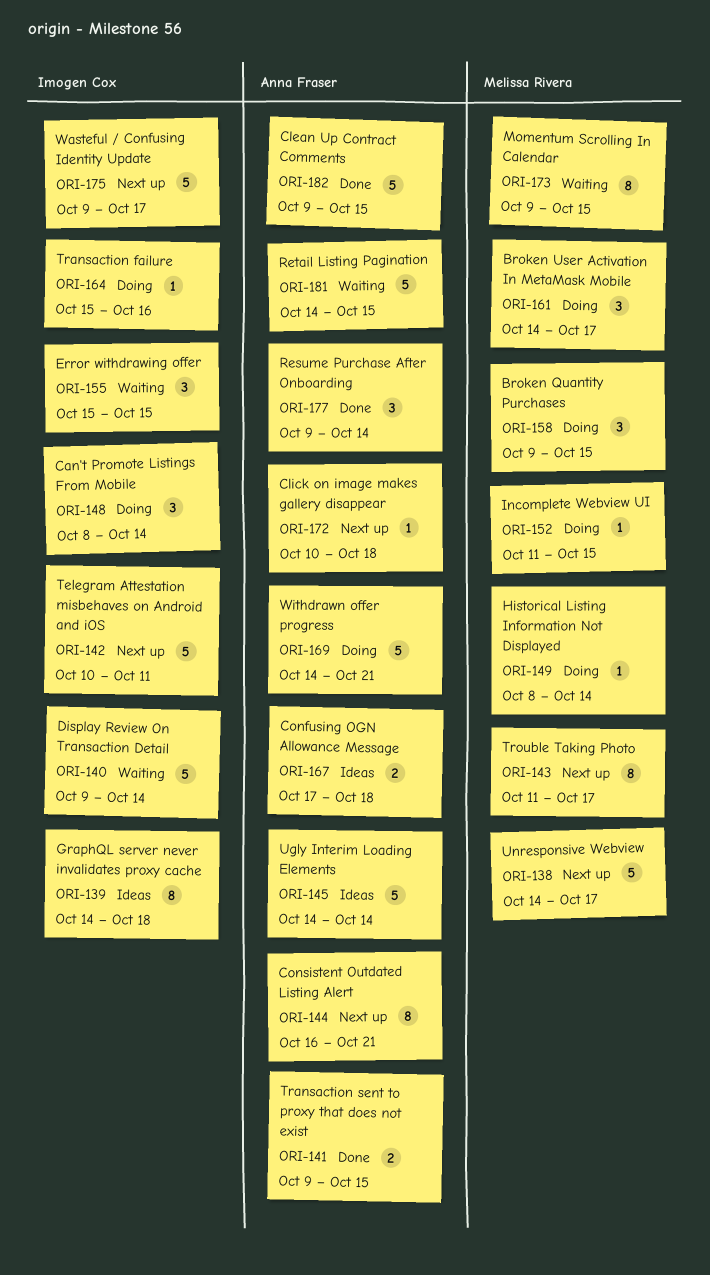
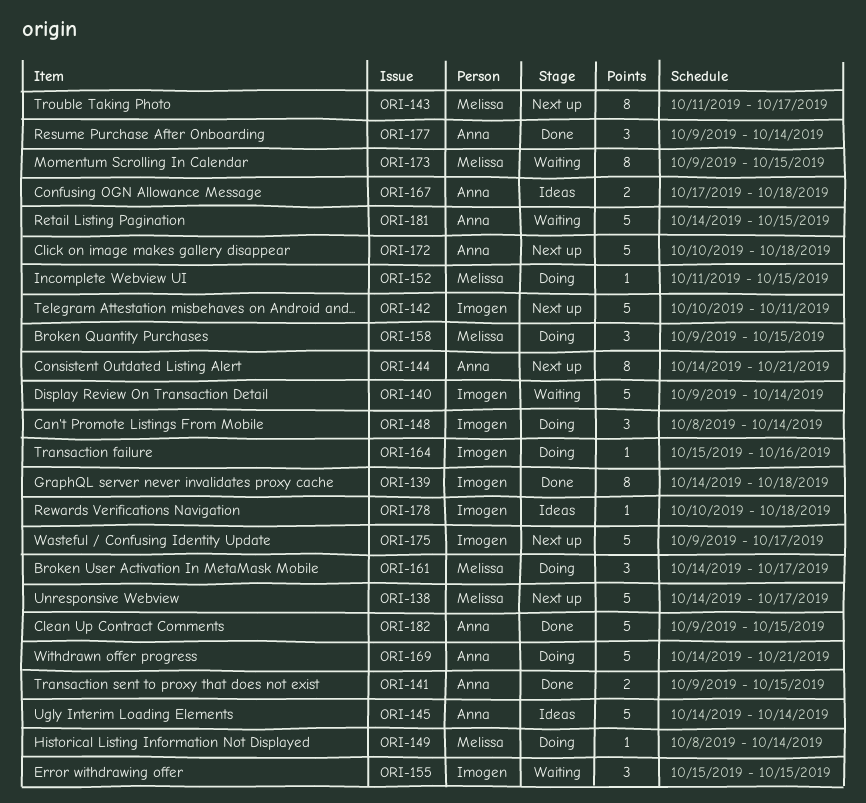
ORI-139, status: Ideas -> Done
ORI-144, start: Oct 16 -> Oct 14
ORI-172, estimate: 1 -> 5
ORI-178: none -> present

